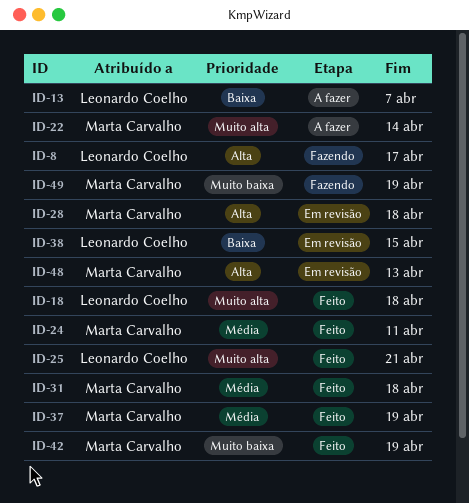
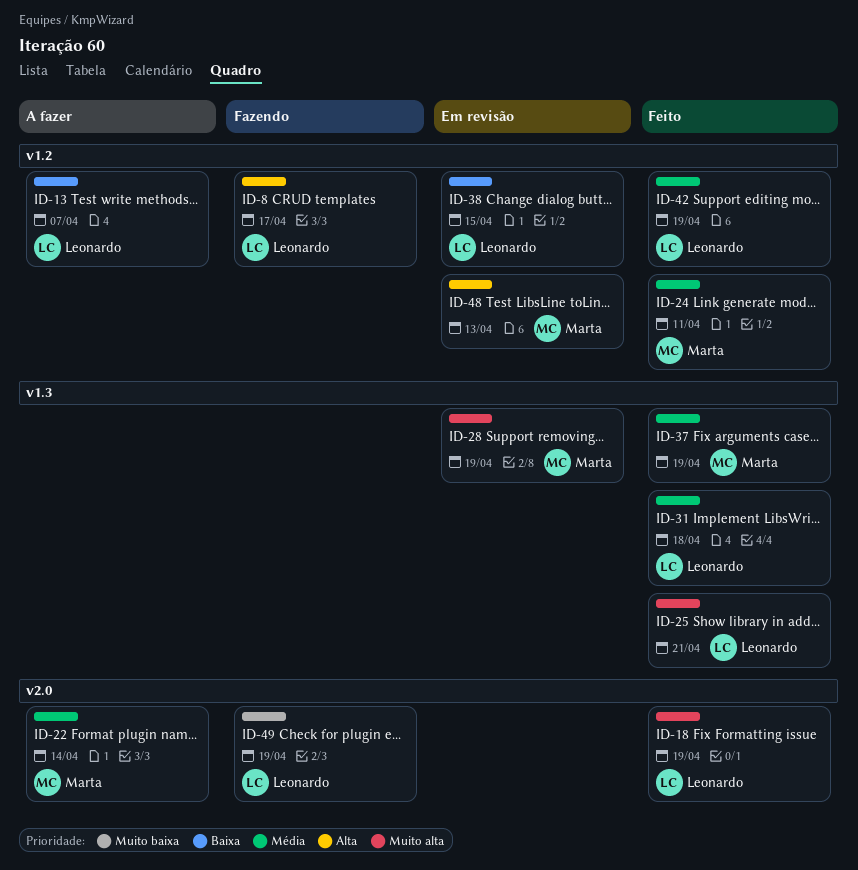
ID-18, due: Apr 18 -> Apr 19
ID-22, priority: Muito alta -> Média
ID-28, priority: Alta -> Muito alta
ID-28, due: Apr 18 -> Apr 19
ID-31, owner: Marta Carvalho -> Leonardo Coelho
ID-42, owner: Marta Carvalho -> Leonardo Coelho
ID-42, priority: Muito baixa -> Média
ID-49, owner: Marta Carvalho -> Leonardo Coelho

